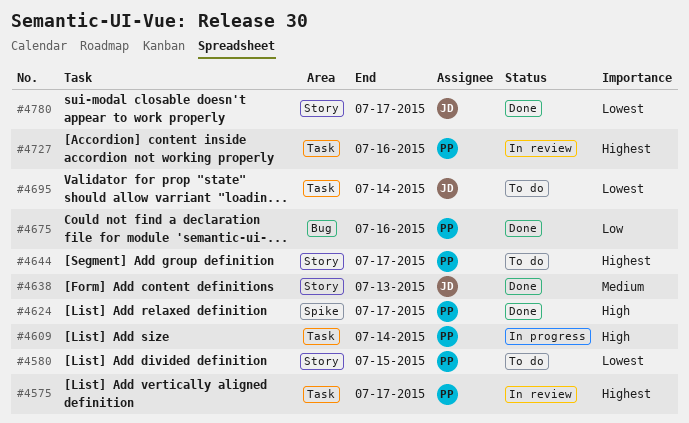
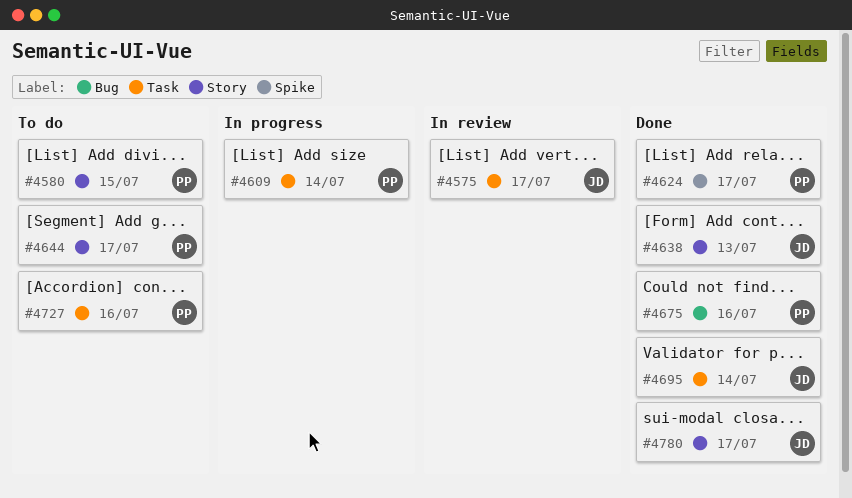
#4575, owner: PP -> JD
#4695, status: To do -> Done
#4727, status: In review -> To do

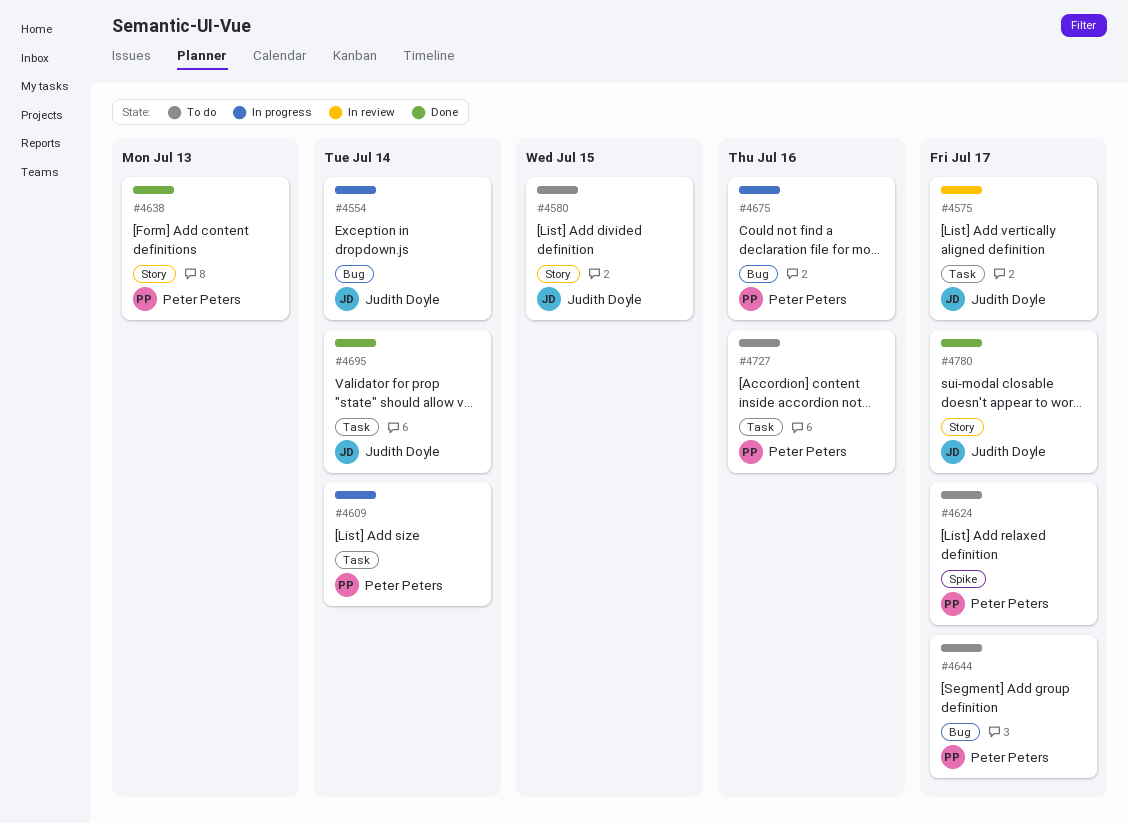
#4554: none -> present
#4580, owner: Peter Peters -> Judith Doyle
#4624, status: Done -> To do
#4638, owner: Judith Doyle -> Peter Peters
#4644, label: Story -> Bug
#4675, status: Done -> In progress

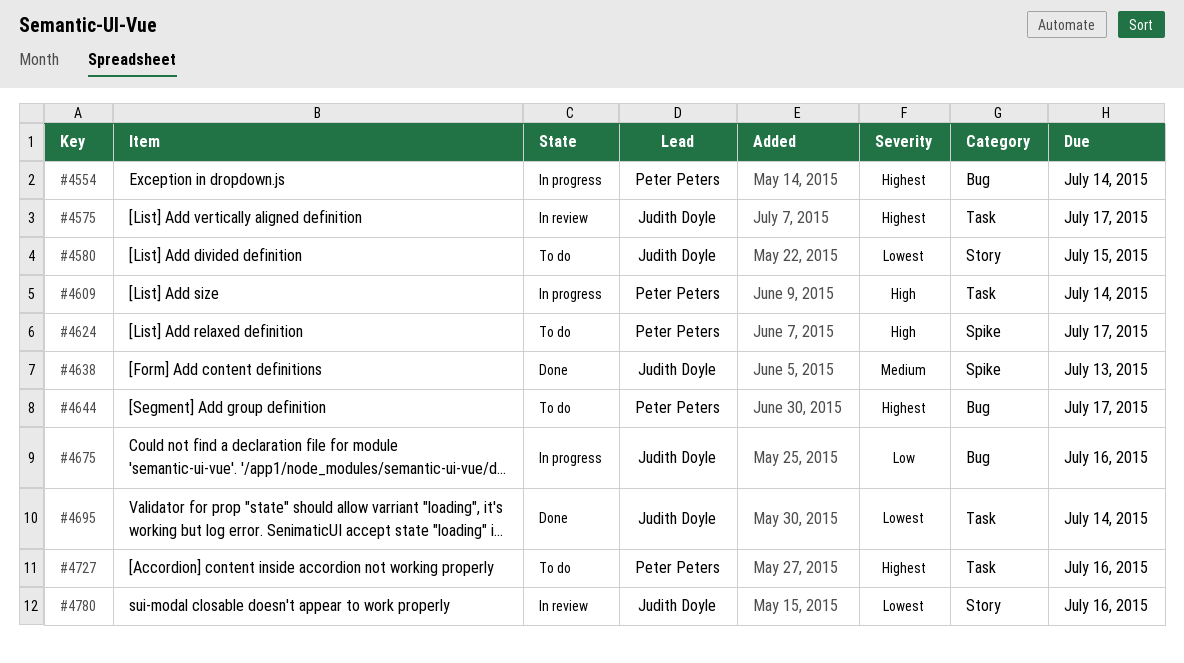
#4554, owner: Judith Doyle -> Peter Peters
#4638, owner: Peter Peters -> Judith Doyle
#4638, label: Story -> Spike
#4675, owner: Peter Peters -> Judith Doyle
#4780, status: Done -> In review
#4780, due: Jul 17 -> Jul 16

